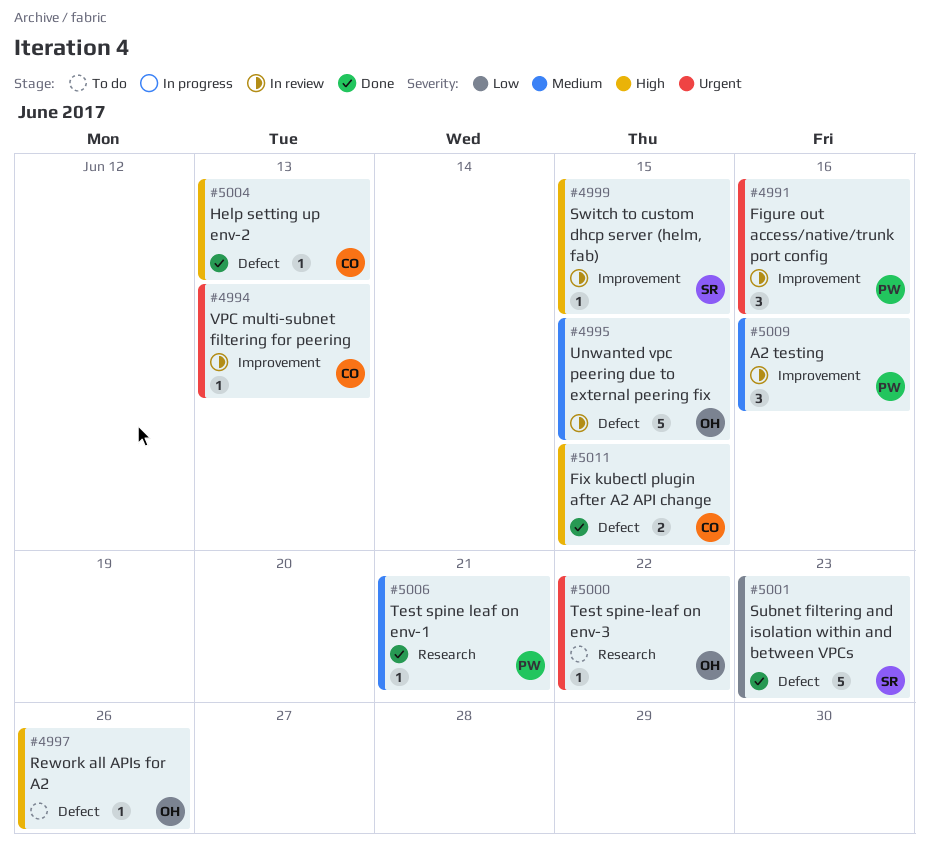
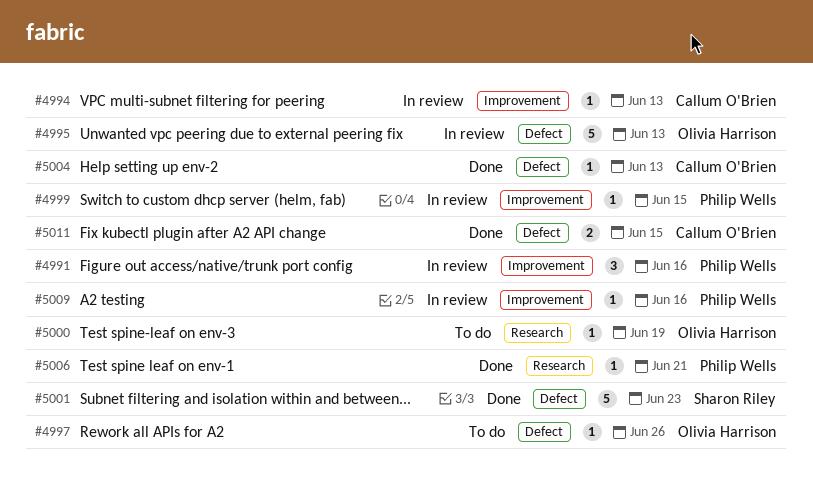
#4995, due: Jun 15 -> Jun 13
#4999, owner: Sharon Riley -> Philip Wells
#5000, due: Jun 22 -> Jun 19
#5009, estimate: 3 -> 1

